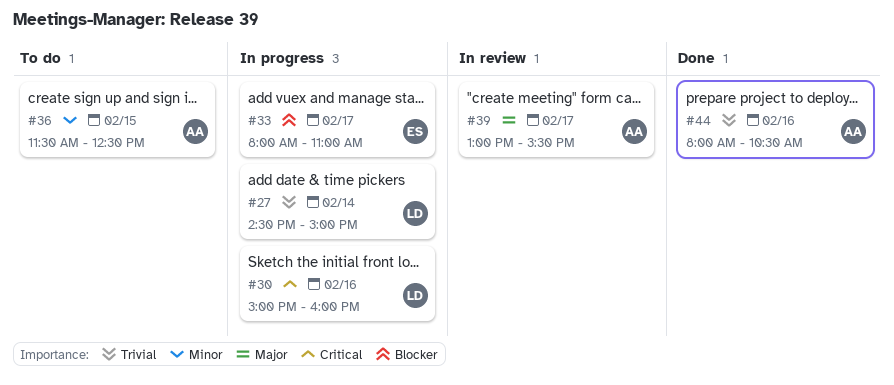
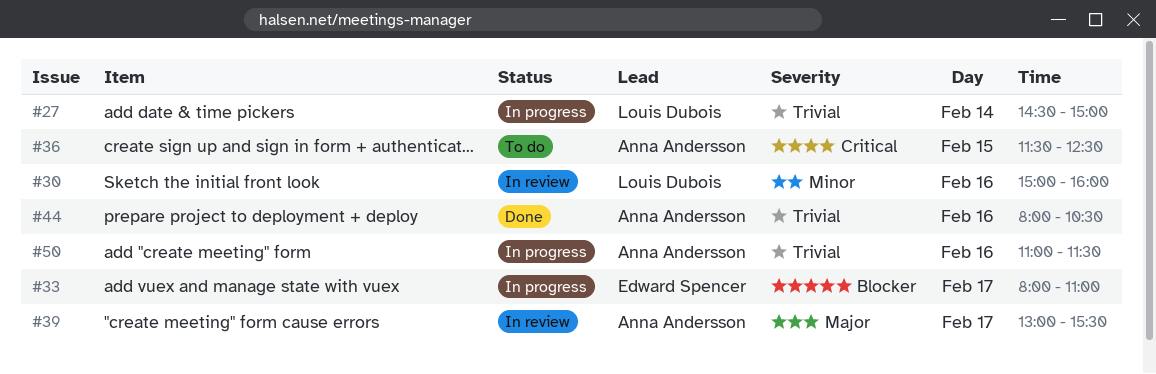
#30, status: In progress -> In review
#30, priority: Critical -> Minor
#36, priority: Minor -> Critical
#50: none -> present

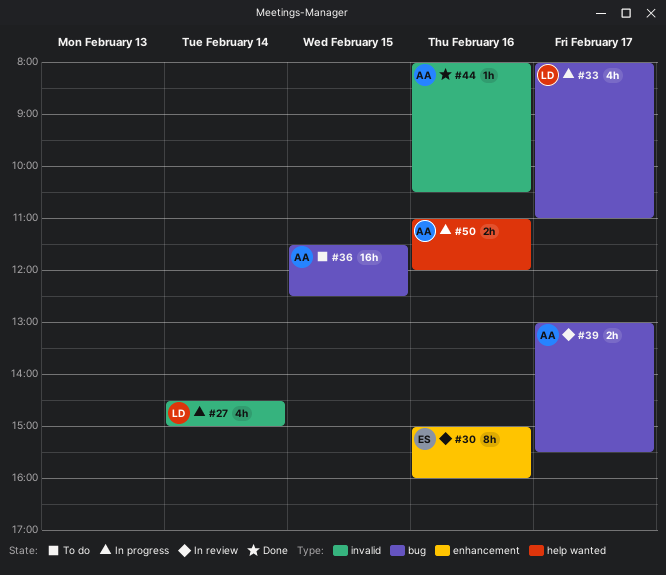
#30, owner: Louis Dubois -> Edward Spencer
#33, owner: Edward Spencer -> Louis Dubois
#50, ends: 11:30 -> 12:00

